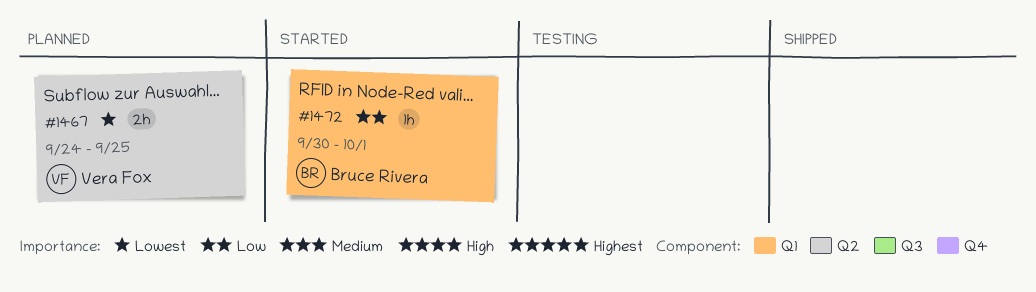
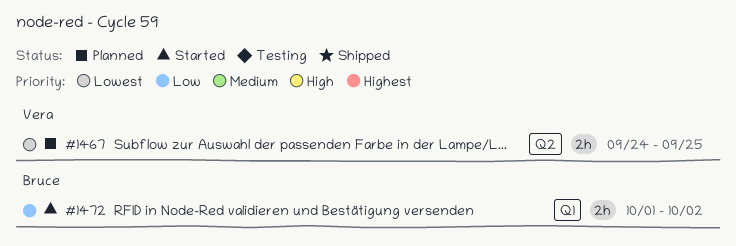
#1472, estimate: 1h -> 2h
#1472, start: Sep 30 -> Oct 1
#1472, due: Oct 1 -> Oct 2

